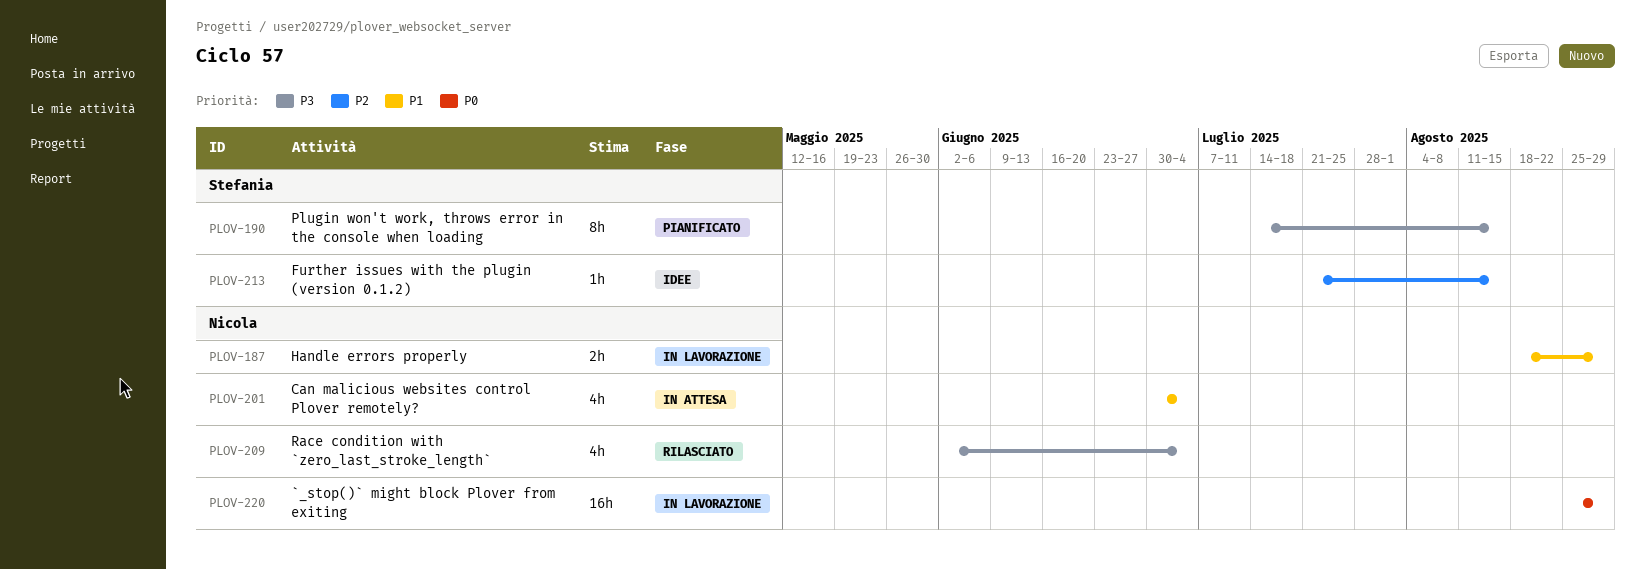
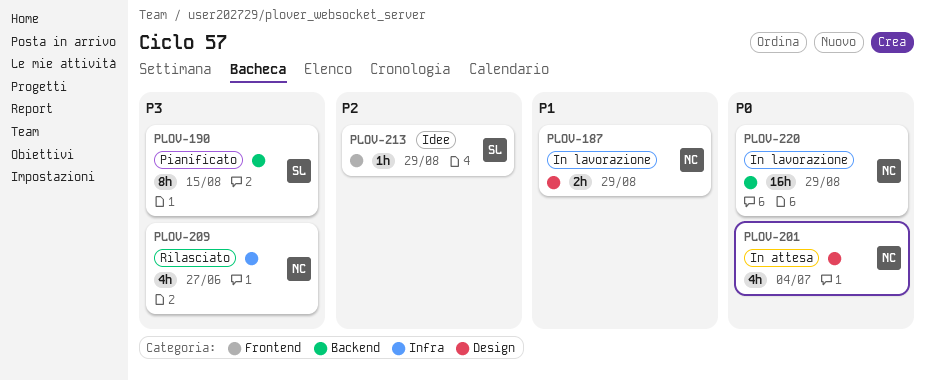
PLOV-201, priority: P1 -> P0
PLOV-209, due: Jul 4 -> Jun 27
PLOV-213, due: Aug 15 -> Aug 29

